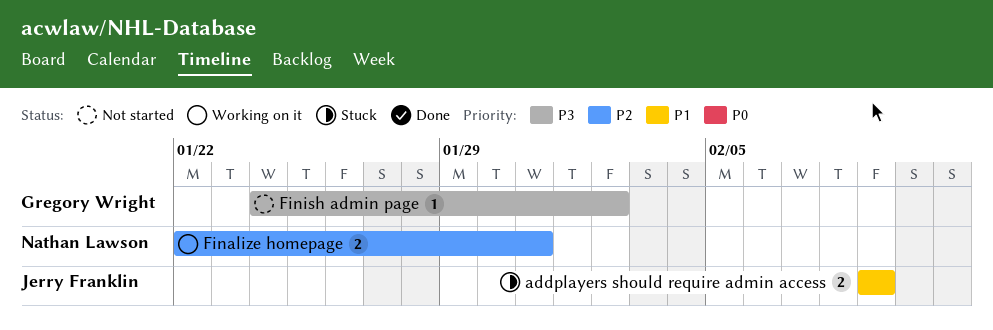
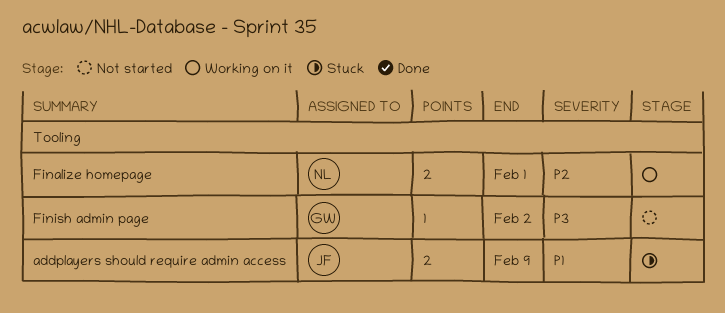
Finalize homepage, due: Jan 31 -> Feb 1

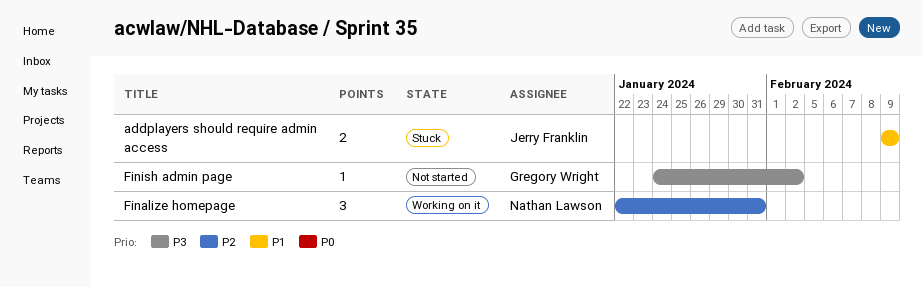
Finalize homepage, estimate: 2 -> 3
Finalize homepage, due: Feb 1 -> Jan 31

